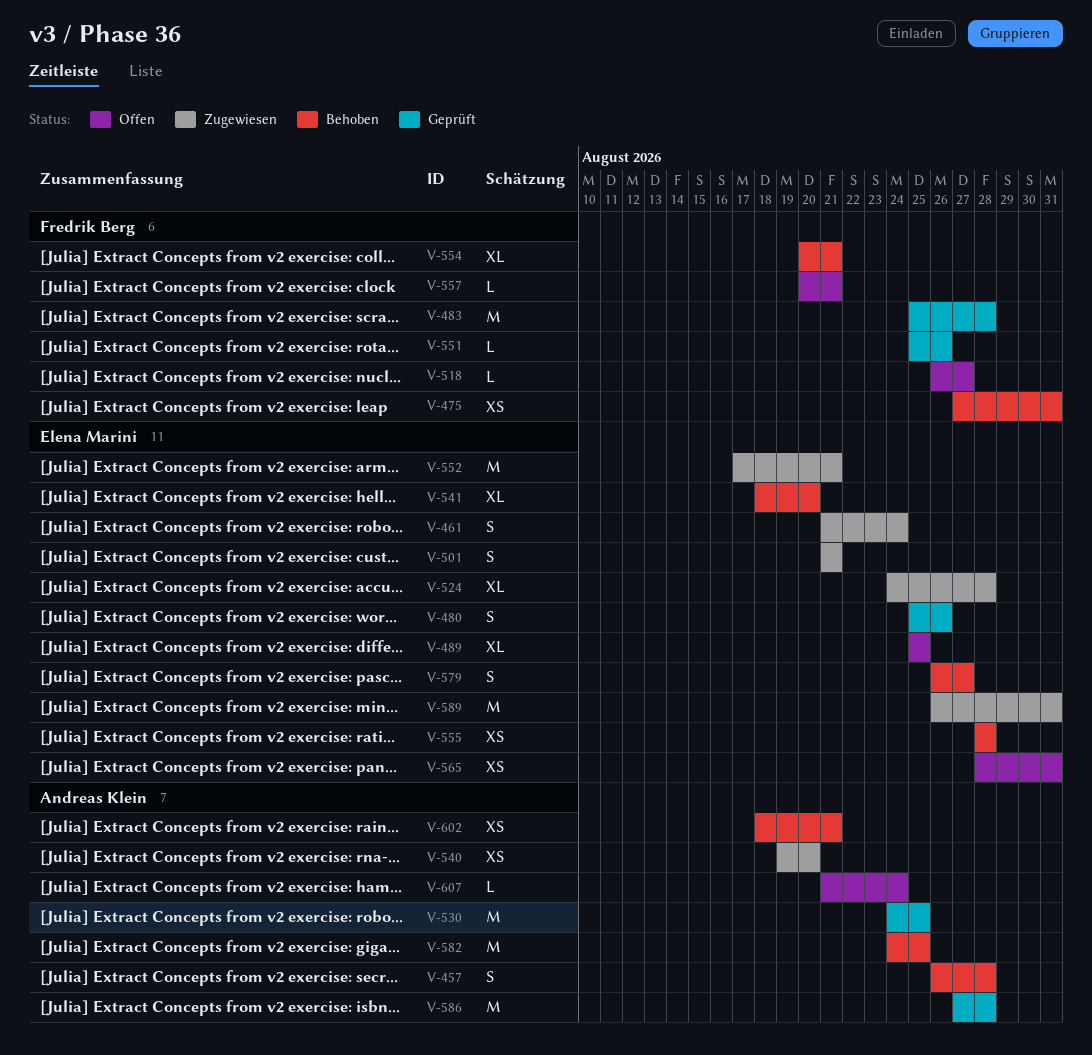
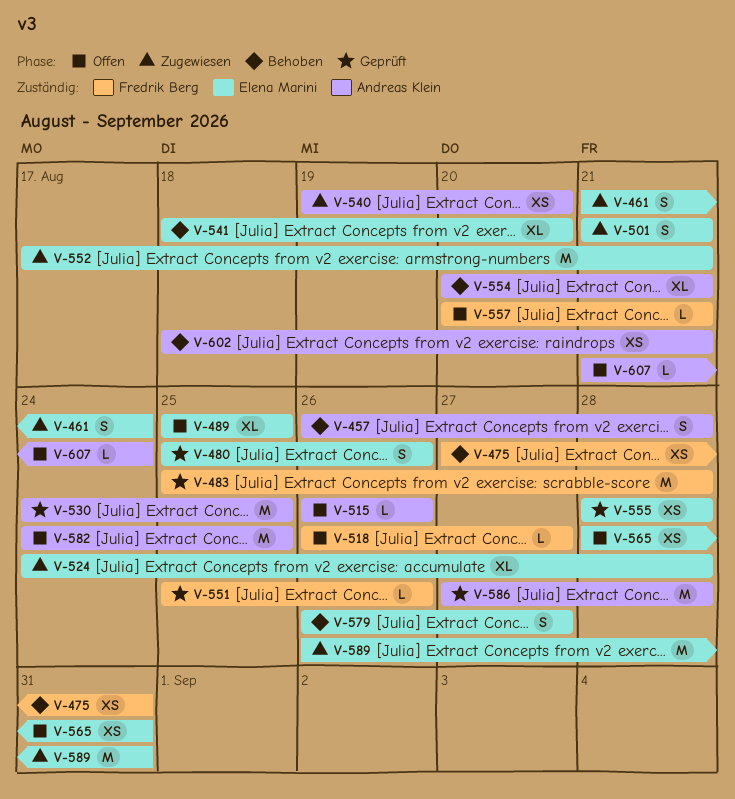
V-515: none -> present
V-554, owner: Fredrik Berg -> Andreas Klein
V-555, status: Behoben -> Geprüft
V-582, status: Behoben -> Offen

